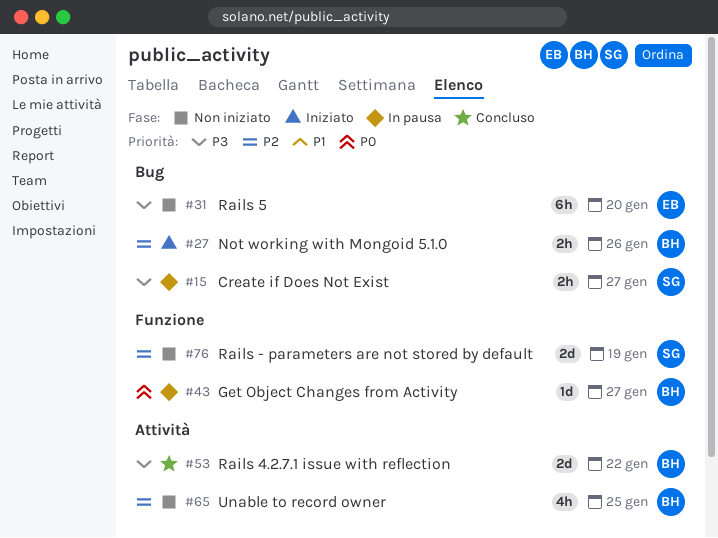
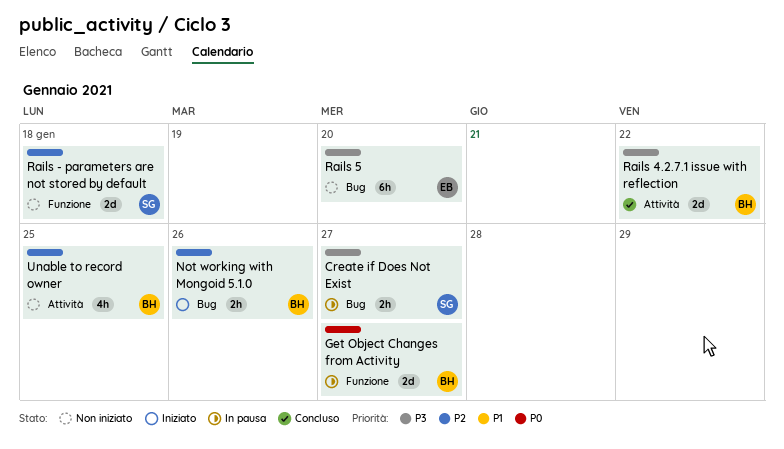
Get Object Changes from Activity, estimate: 1d -> 2d
Rails - parameters are not stored by default, due: Jan 19 -> Jan 18

